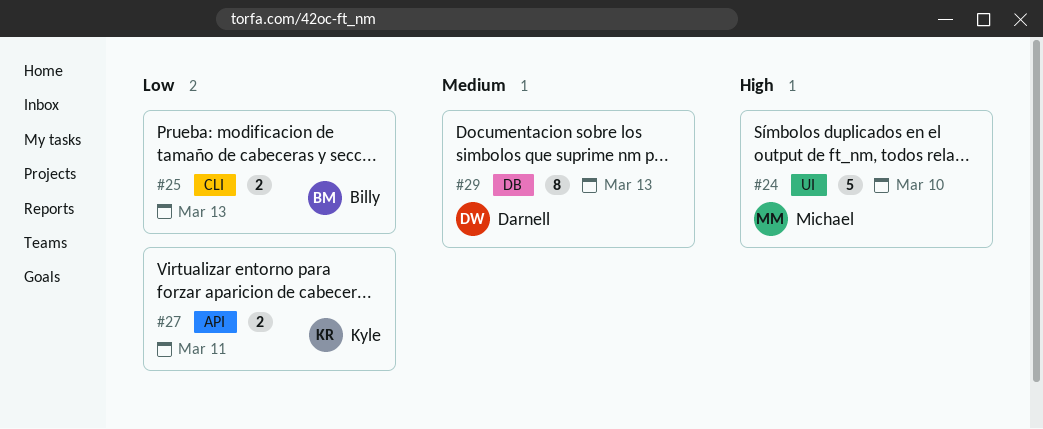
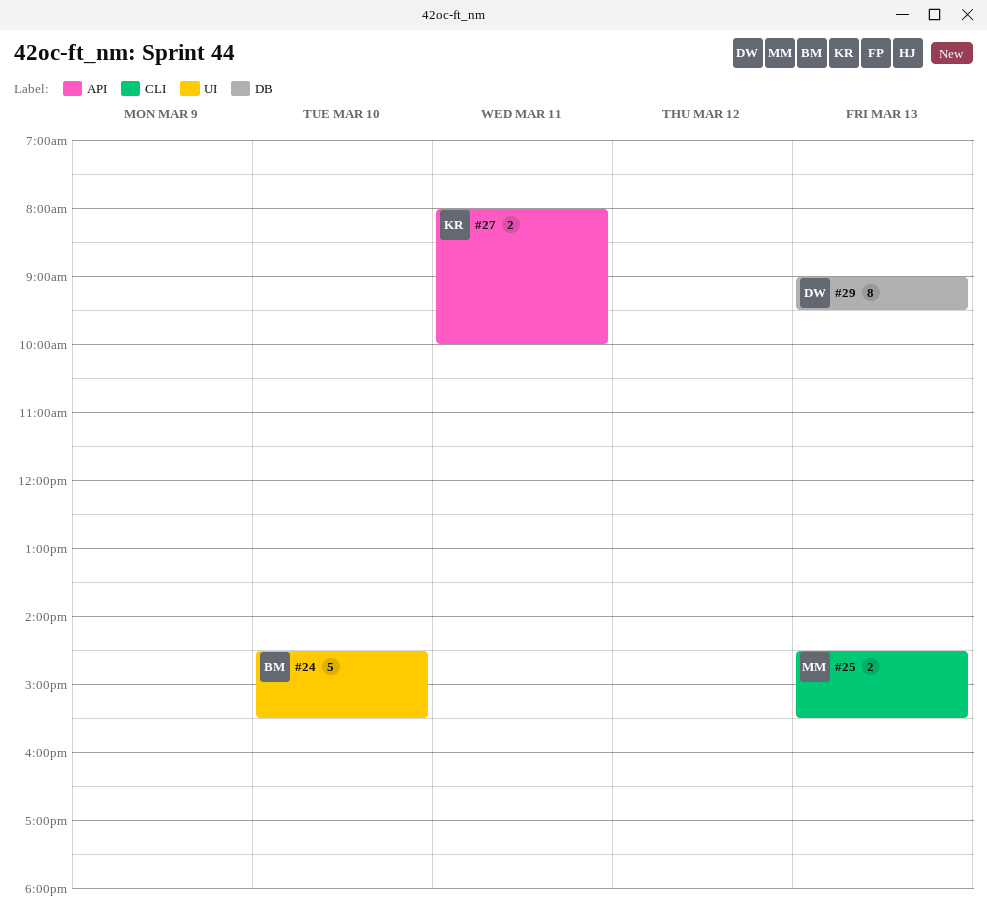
#24, owner: Michael -> Billy
#25, owner: Billy -> Michael

